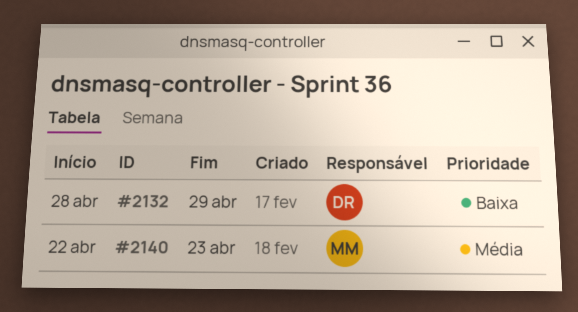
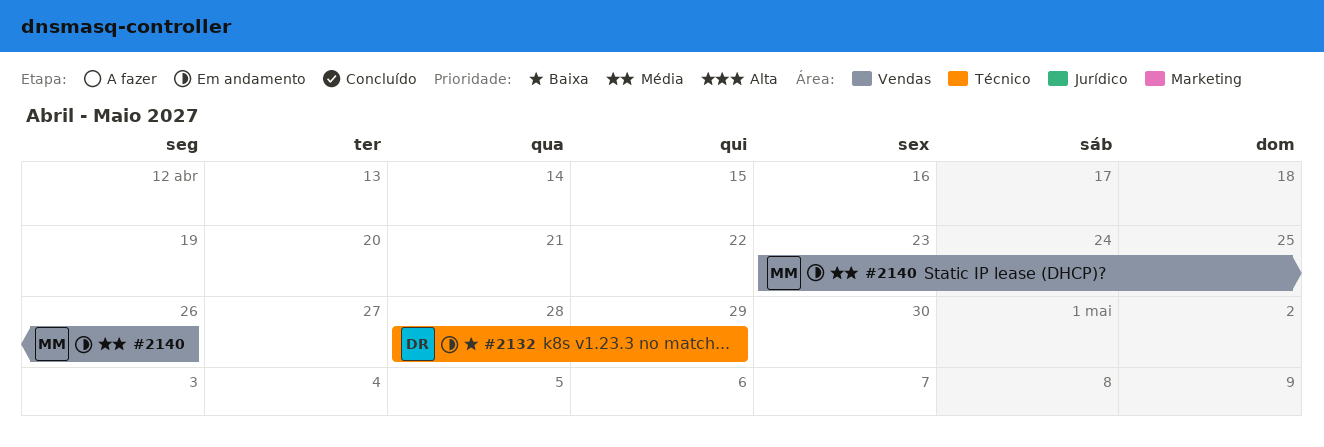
#2140, start: Apr 22 -> Apr 23
#2140, due: Apr 23 -> Apr 26

